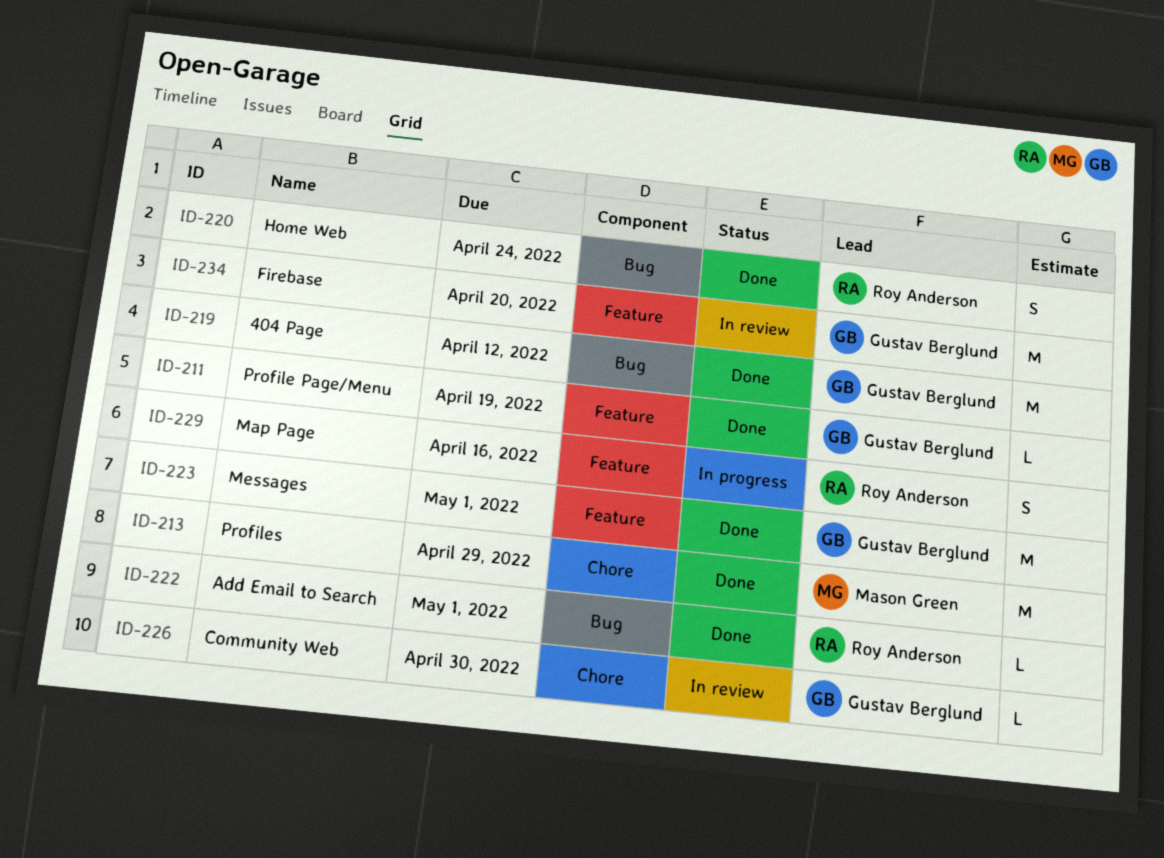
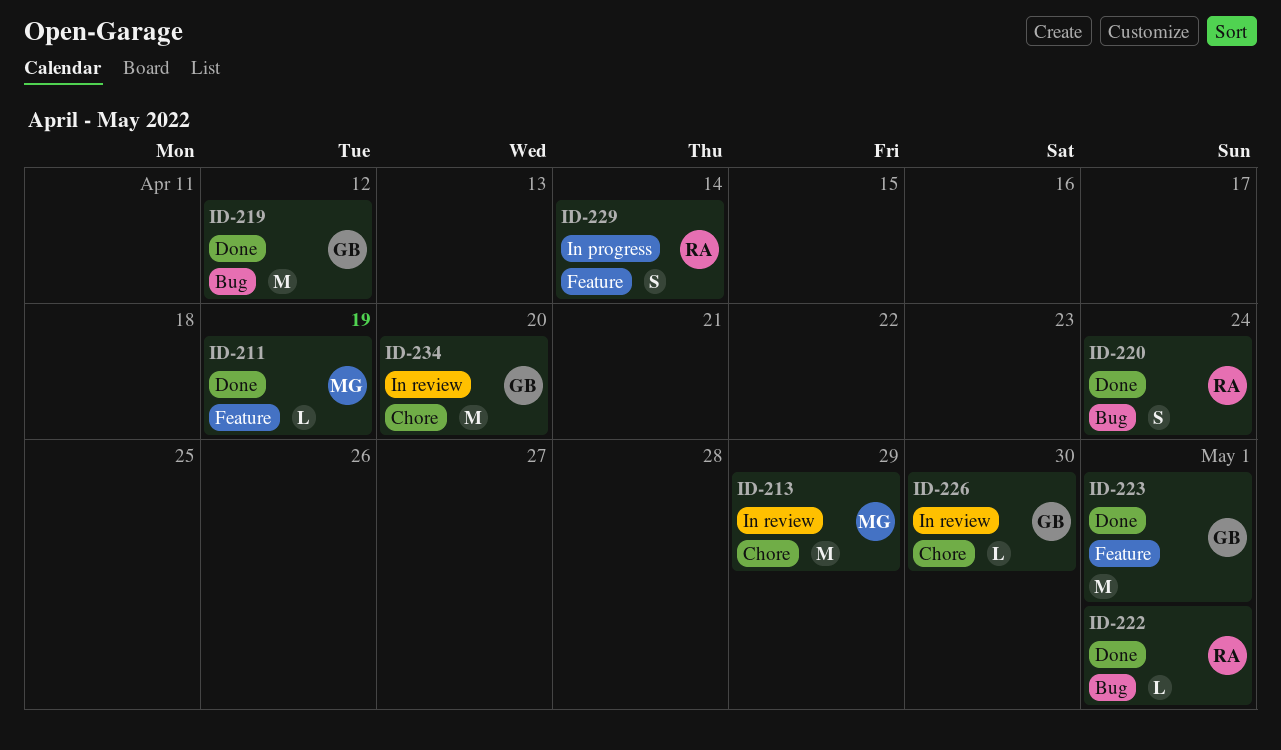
ID-211, owner: Gustav Berglund -> Mason Green
ID-213, status: Done -> In review
ID-229, due: Apr 16 -> Apr 14
ID-234, label: Feature -> Chore

